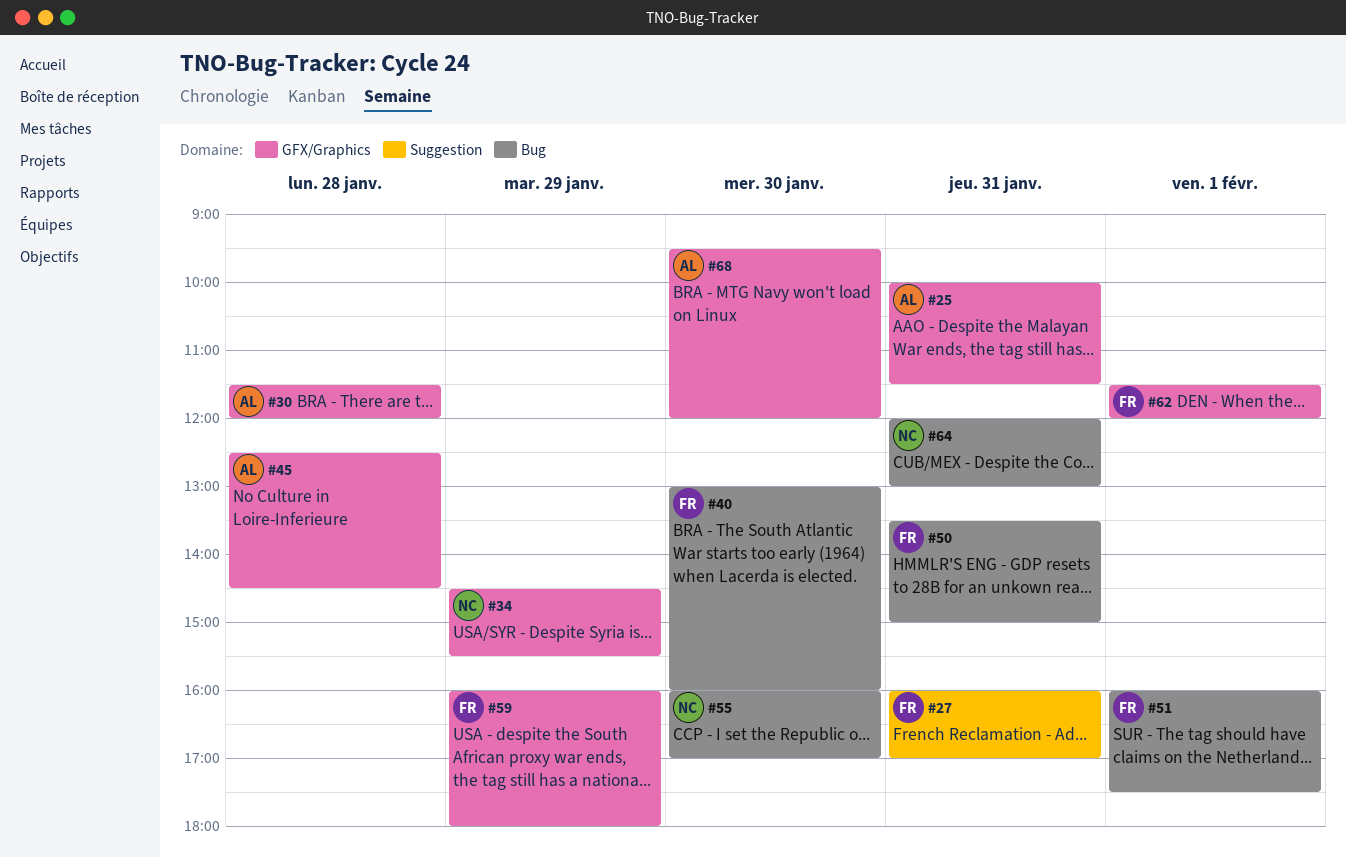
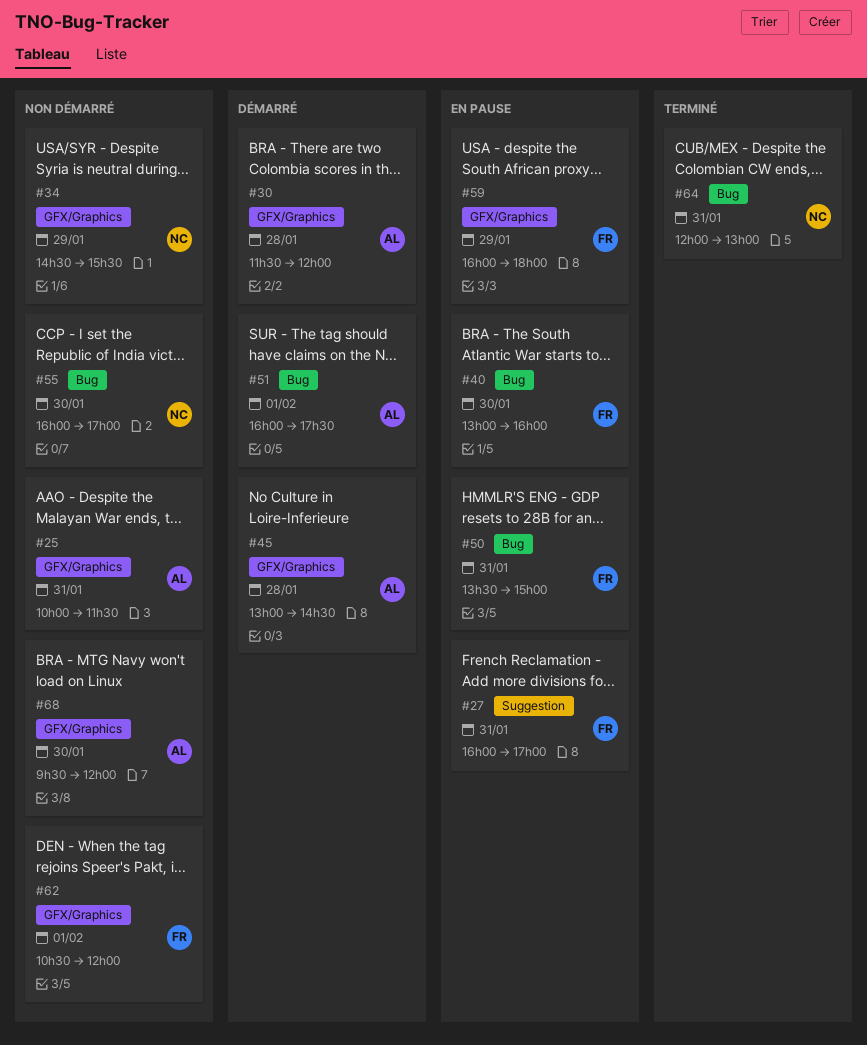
#45, begins: 12:30 -> 13:00
#51, owner: FR -> AL
#62, begins: 11:30 -> 10:30

